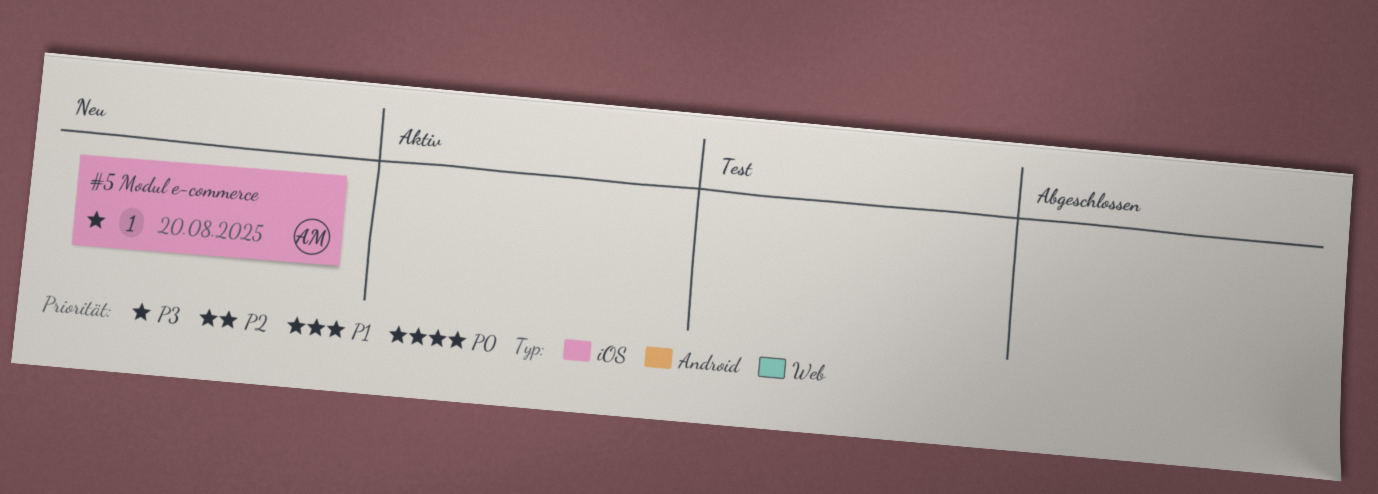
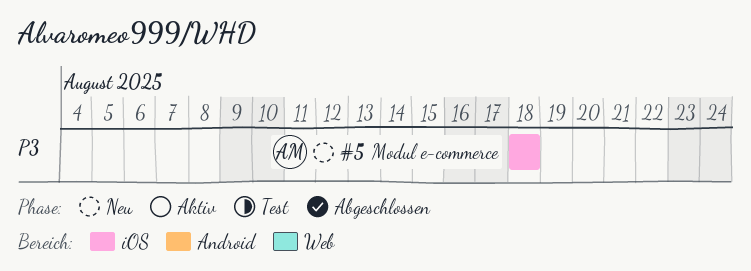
#5, due: Aug 20 -> Aug 18

